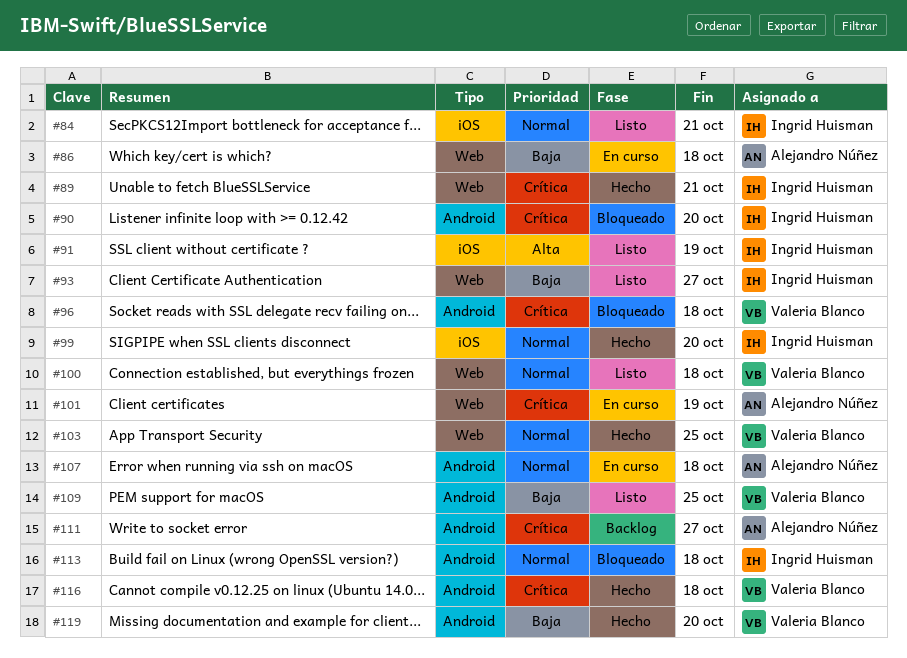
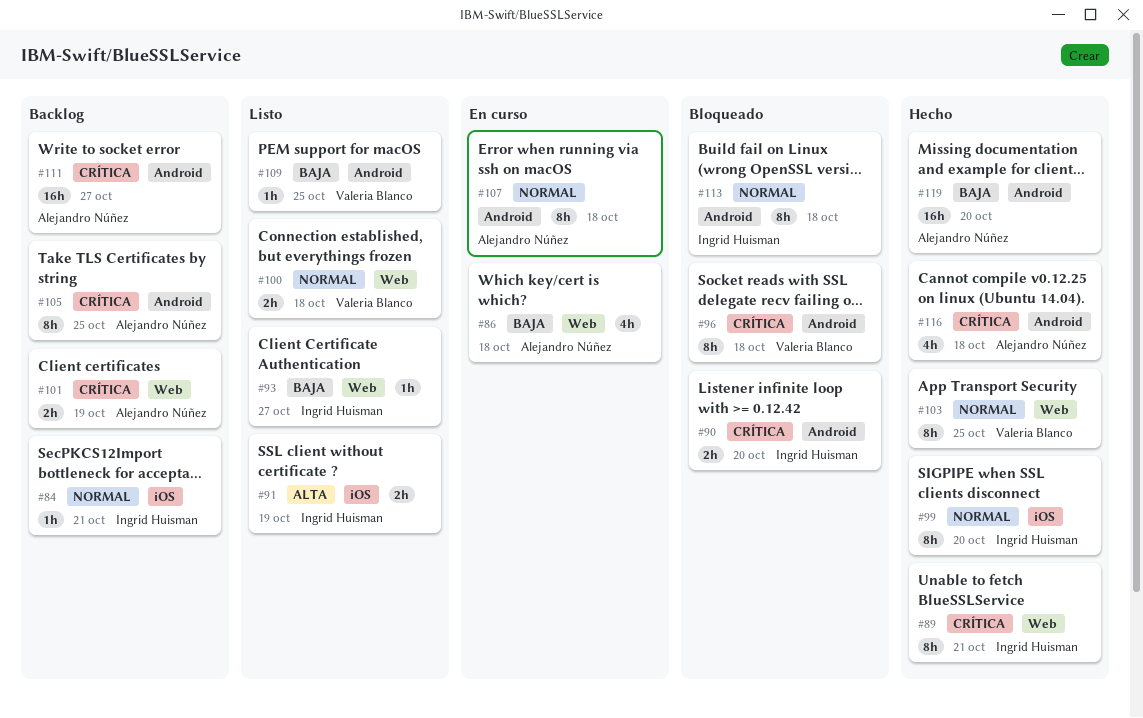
#84, status: Listo -> Backlog
#101, status: En curso -> Backlog
#105: none -> present
#116, owner: Valeria Blanco -> Alejandro Núñez
#119, owner: Valeria Blanco -> Alejandro Núñez

